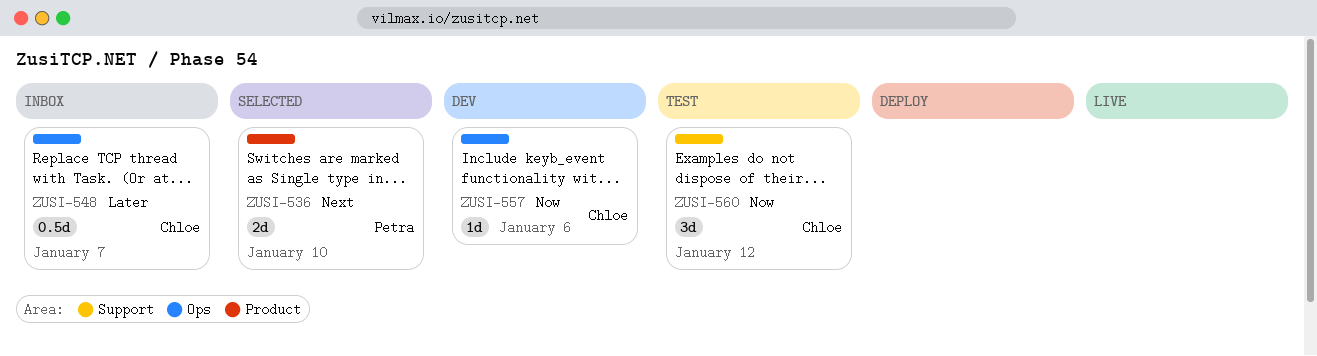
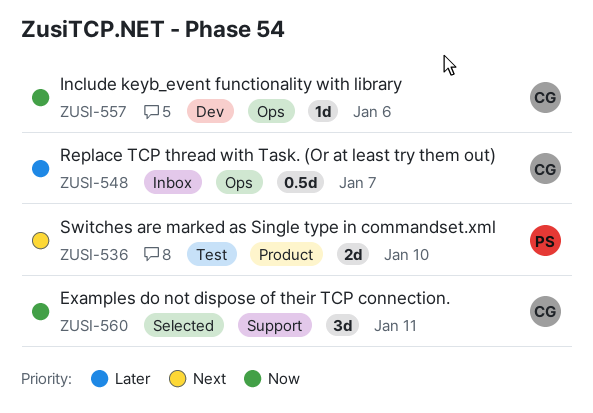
ZUSI-536, status: Selected -> Test
ZUSI-560, status: Test -> Selected
ZUSI-560, due: Jan 12 -> Jan 11

